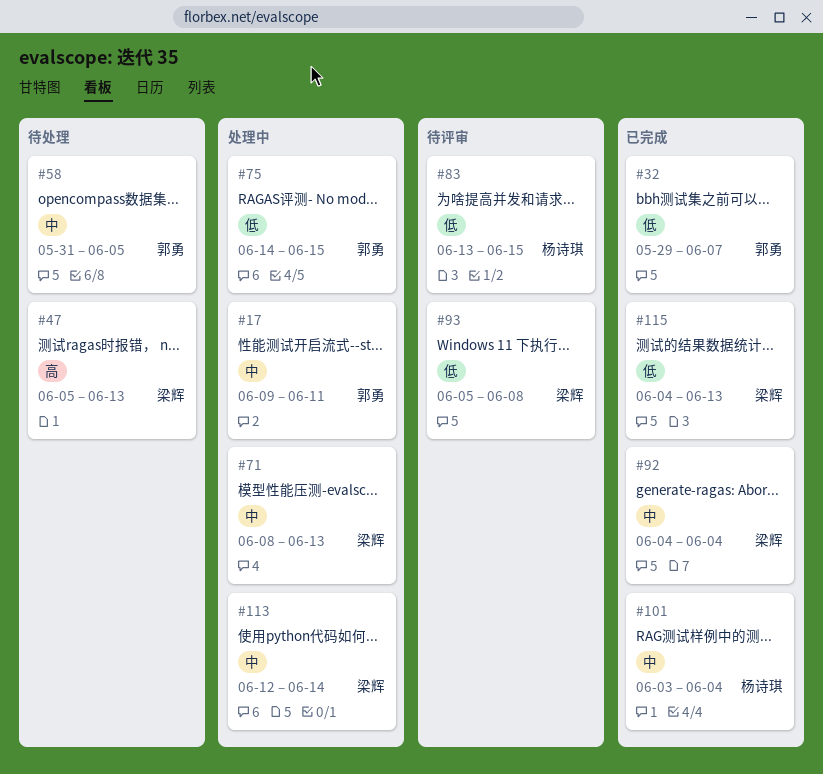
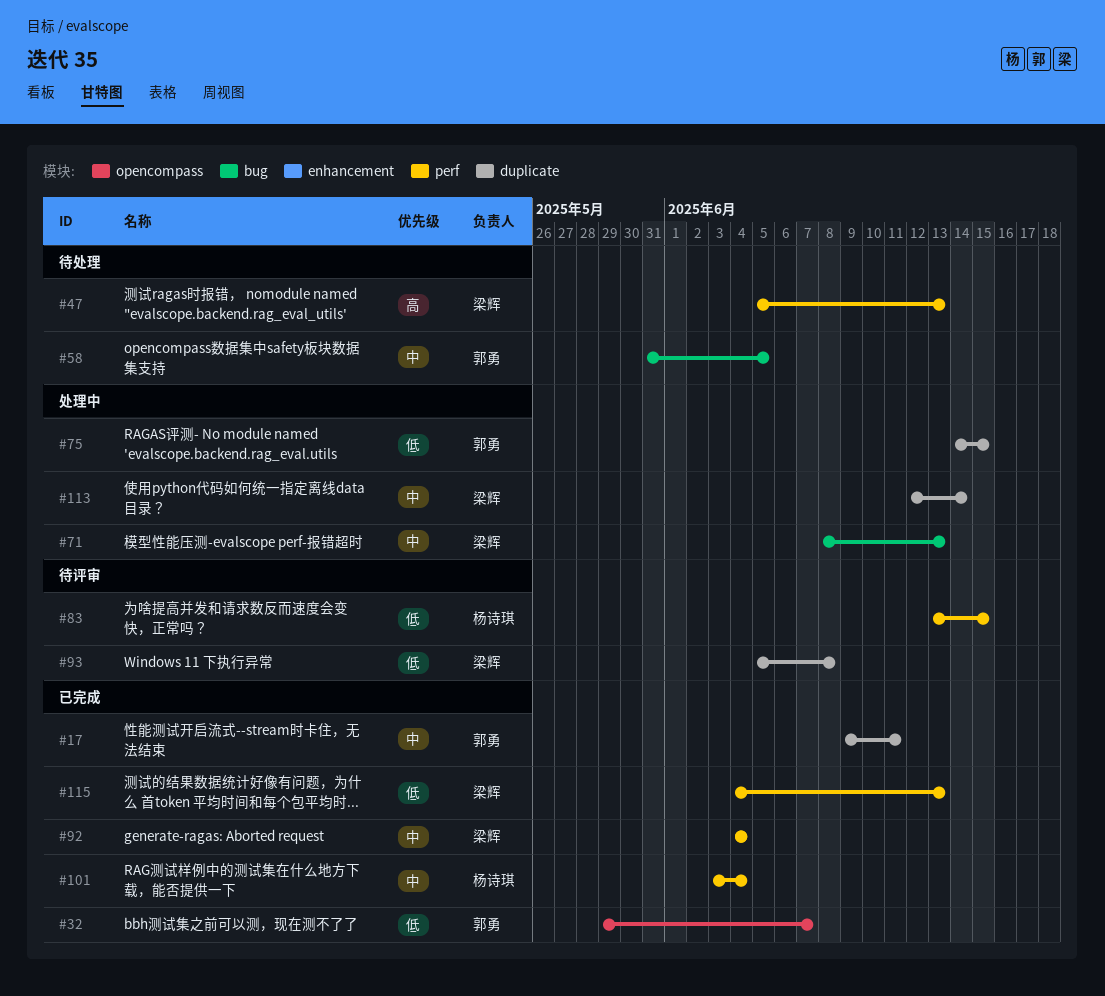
#17, status: 处理中 -> 已完成

